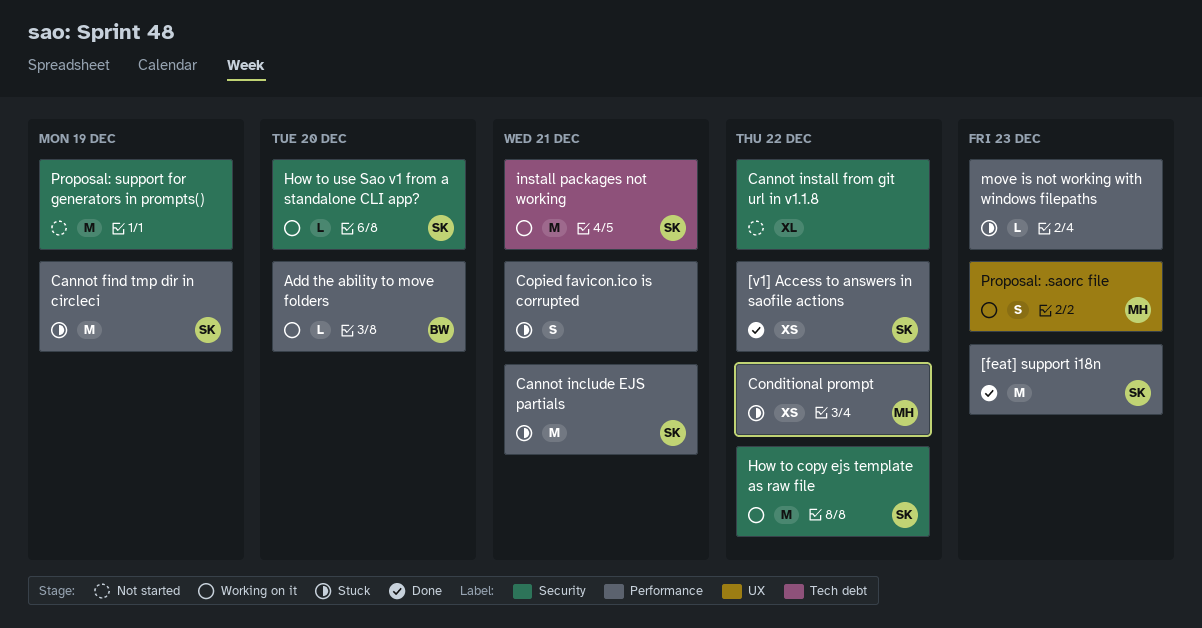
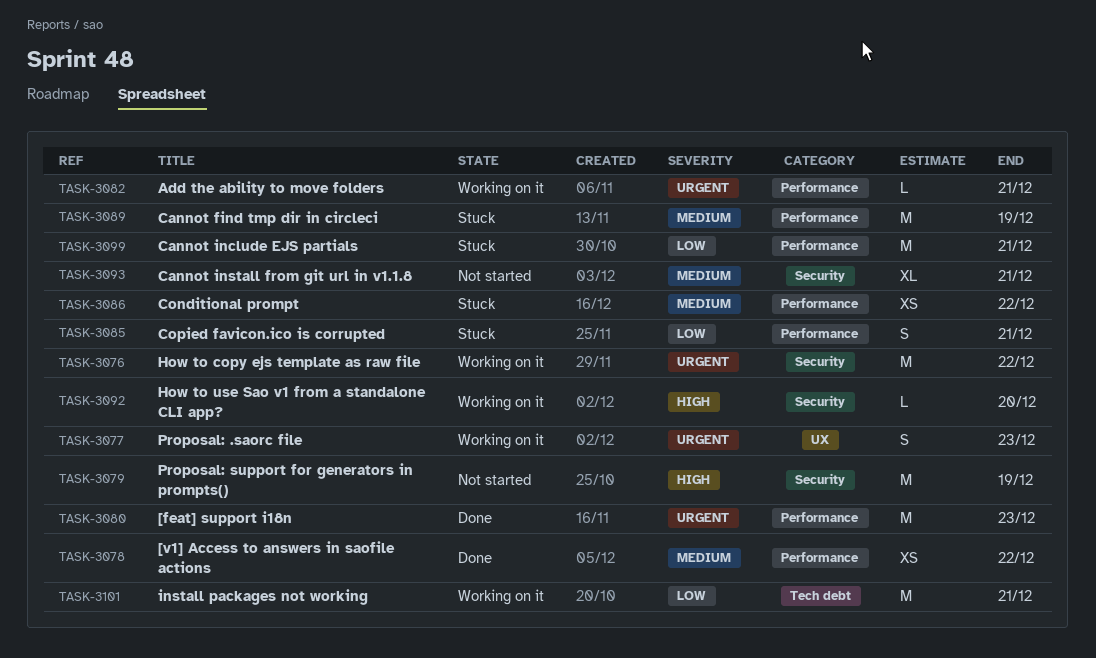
Add the ability to move folders, due: Dec 20 -> Dec 21
Cannot install from git url in v1.1.8, due: Dec 22 -> Dec 21
move is not working with windows filepaths: present -> none

